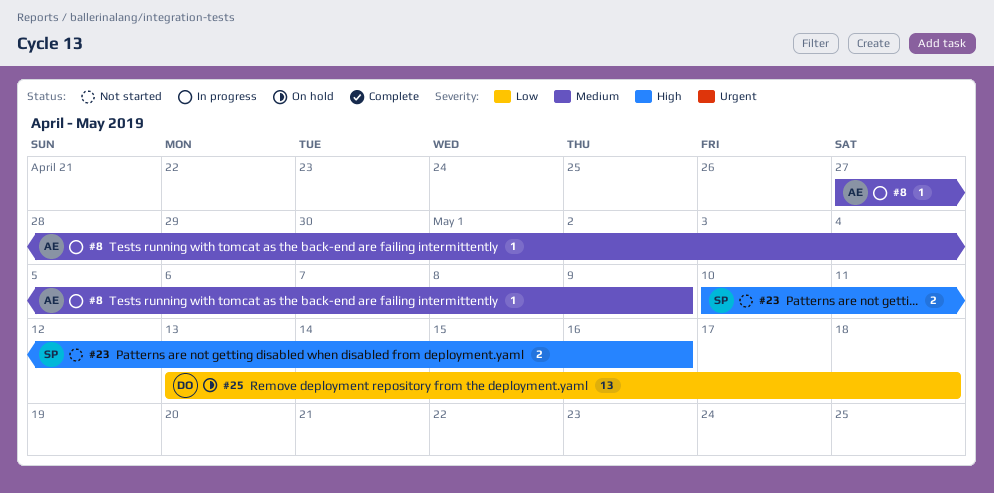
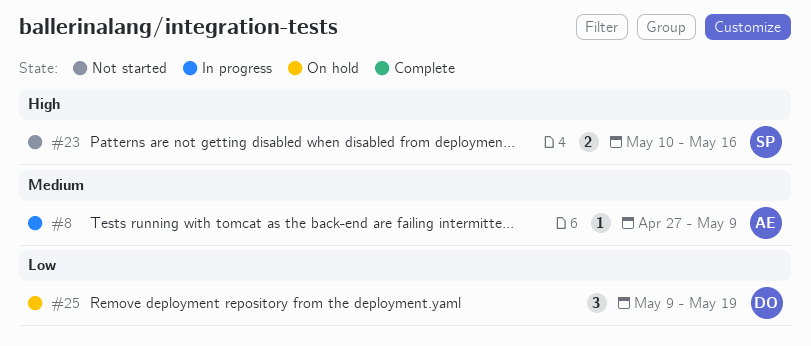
#25, estimate: 13 -> 3
#25, start: May 13 -> May 9
#25, due: May 18 -> May 19

